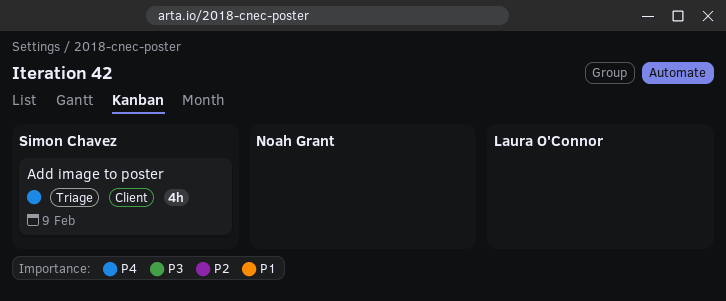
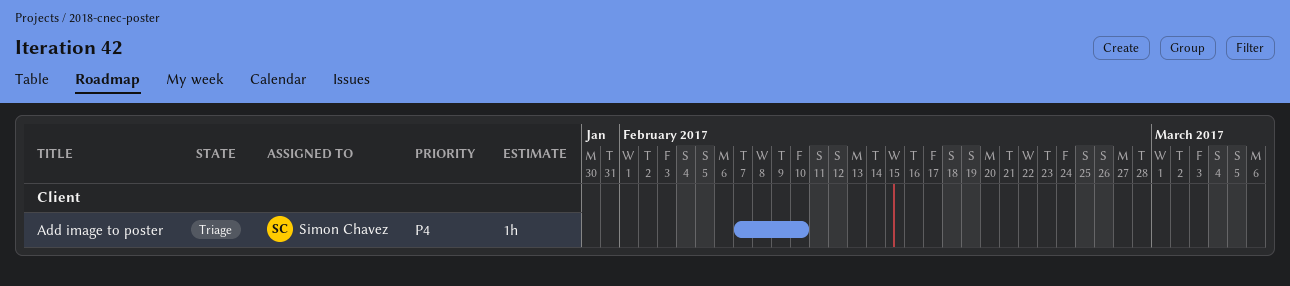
Add image to poster, estimate: 4h -> 1h
Add image to poster, due: Feb 9 -> Feb 10

